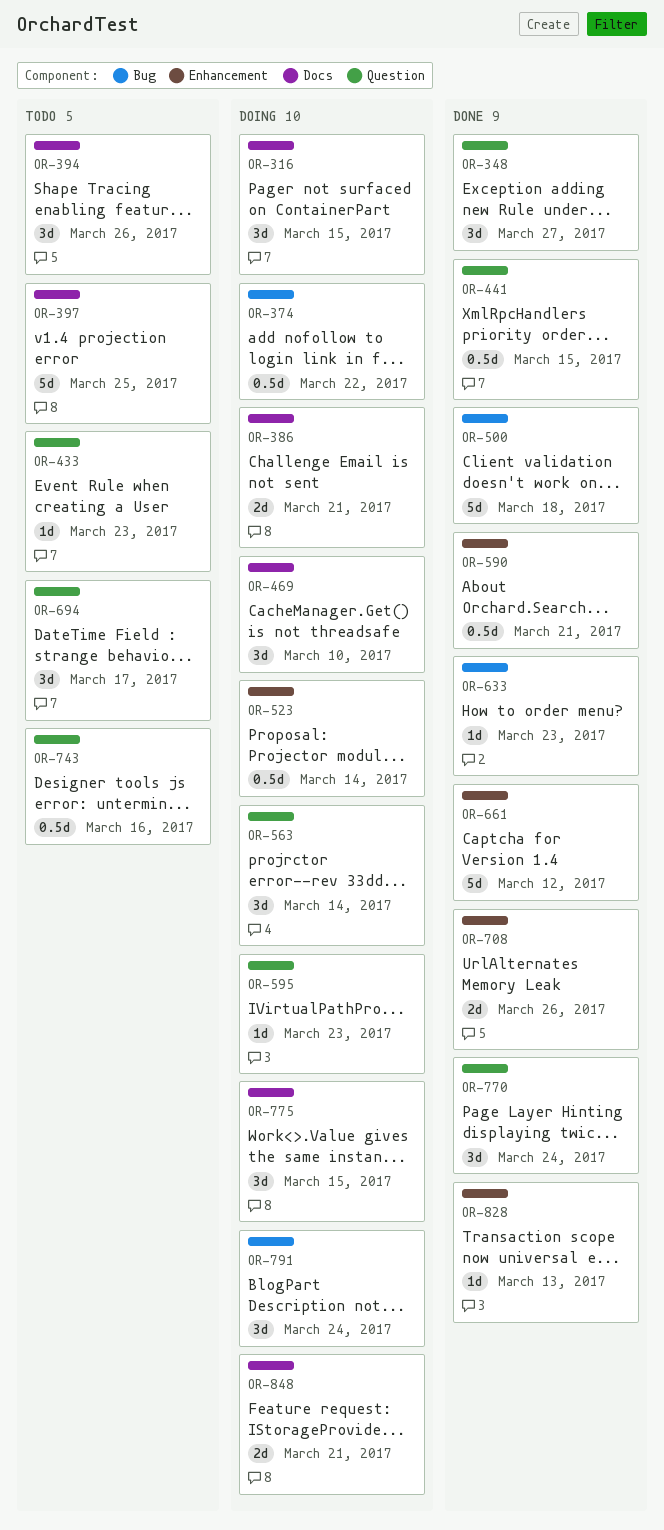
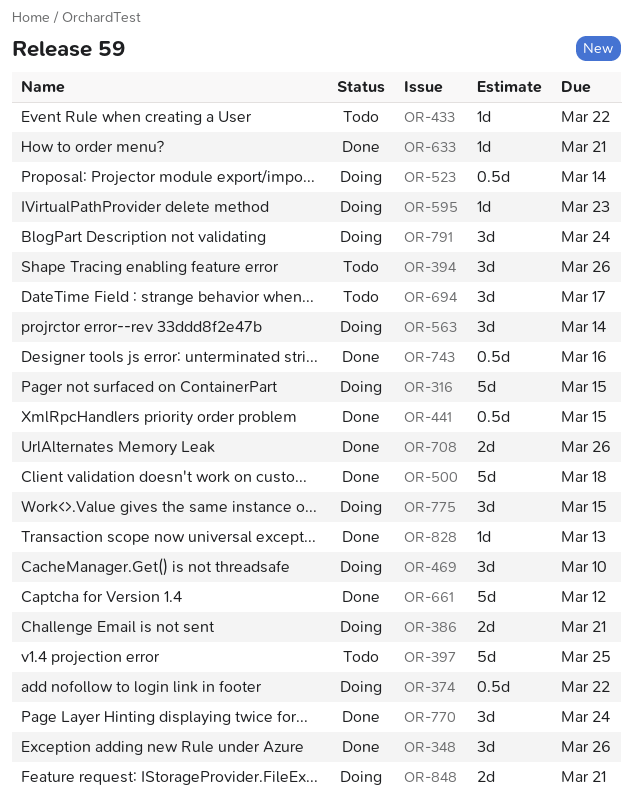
OR-316, estimate: 3d -> 5d
OR-348, due: Mar 27 -> Mar 26
OR-433, due: Mar 23 -> Mar 22
OR-590: present -> none
OR-633, due: Mar 23 -> Mar 21
OR-743, status: Todo -> Done

